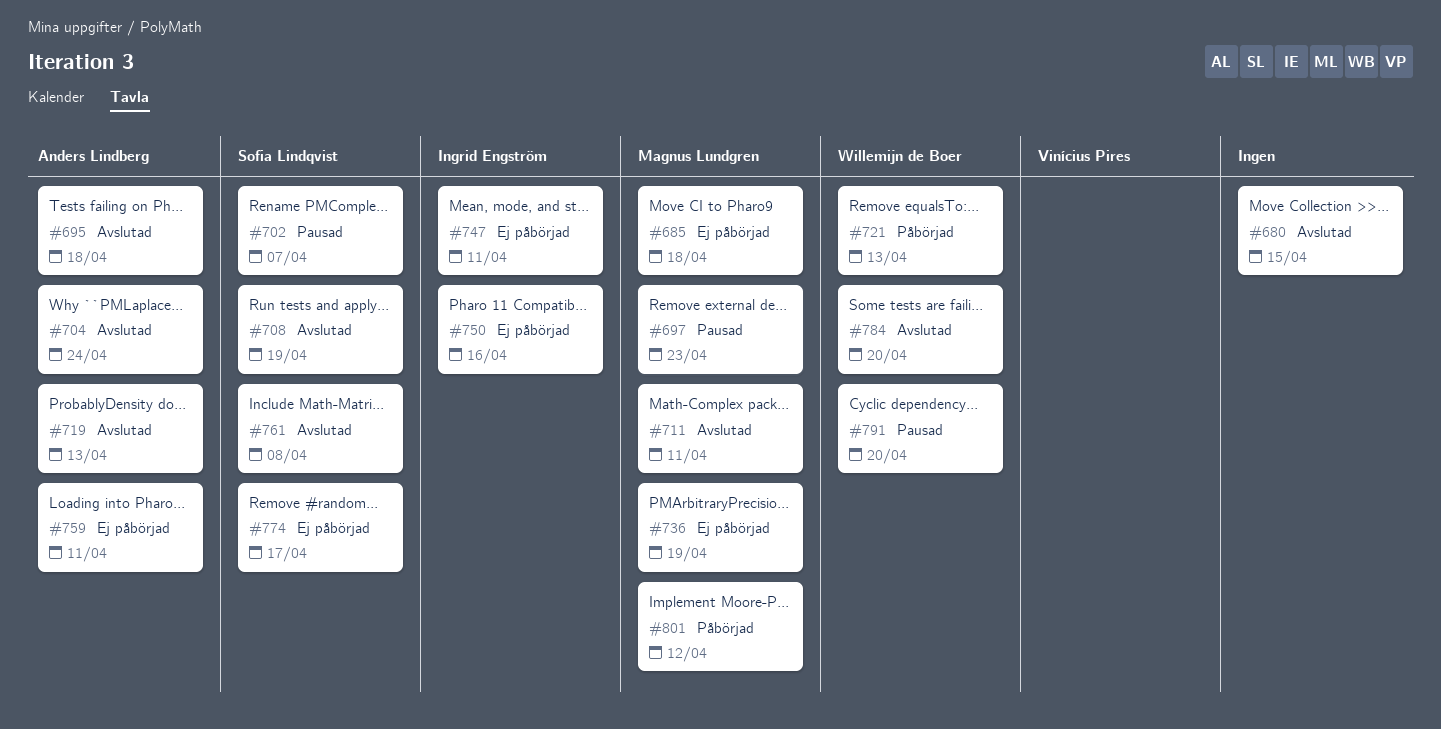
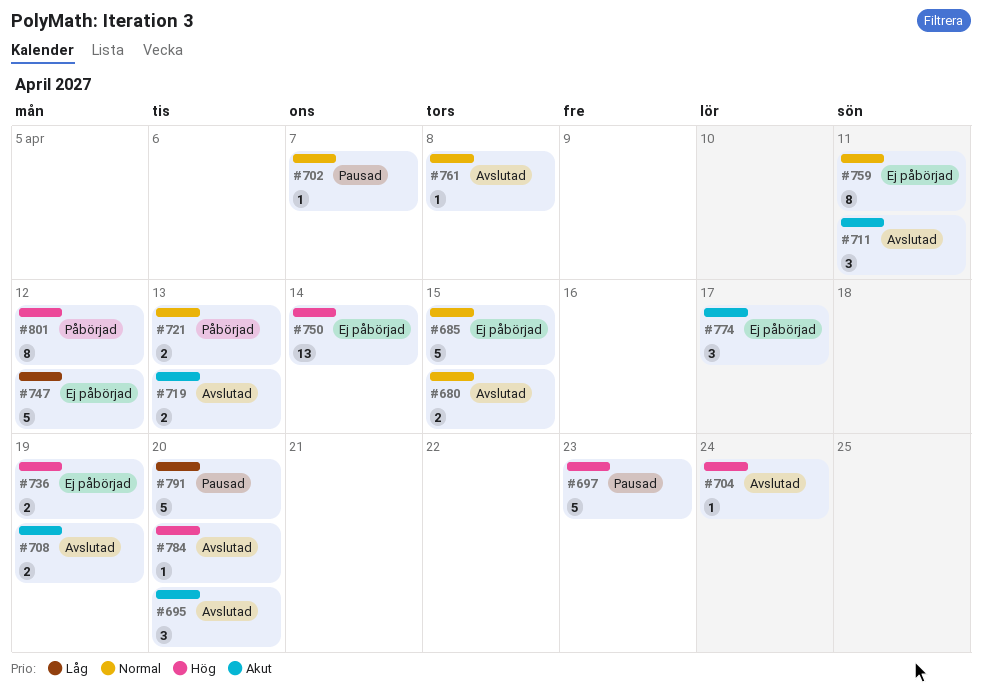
#685, due: Apr 18 -> Apr 15
#695, due: Apr 18 -> Apr 20
#747, due: Apr 11 -> Apr 12
#750, due: Apr 16 -> Apr 14

